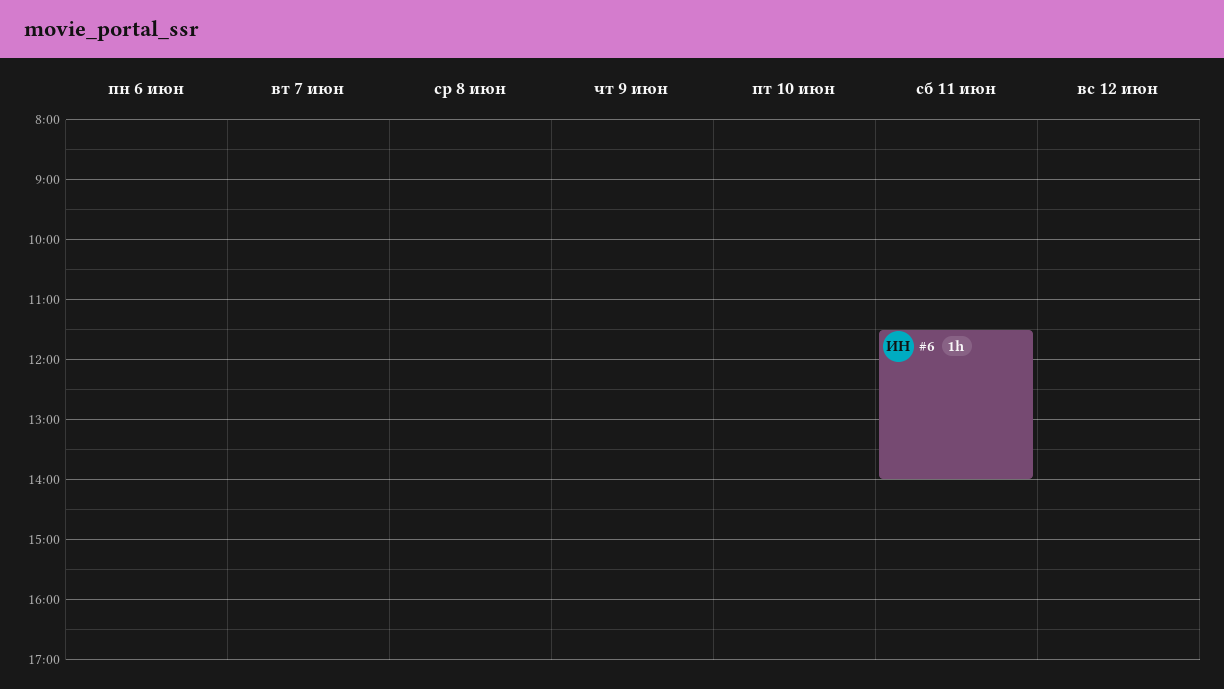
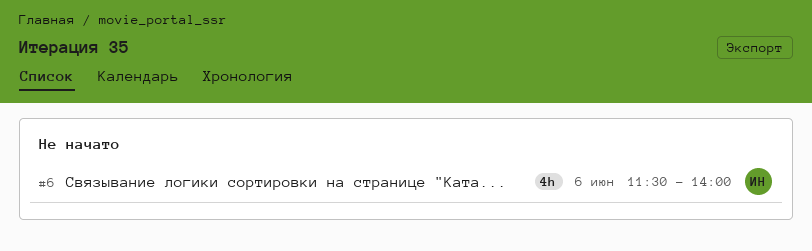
#6, estimate: 1h -> 4h
#6, day: Jun 11 -> Jun 6

